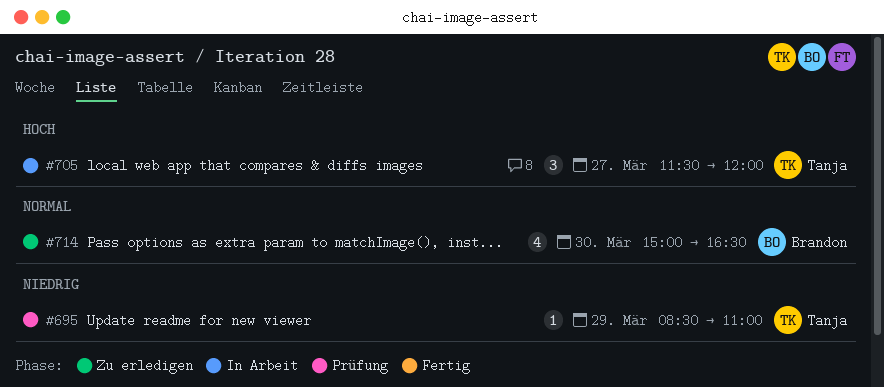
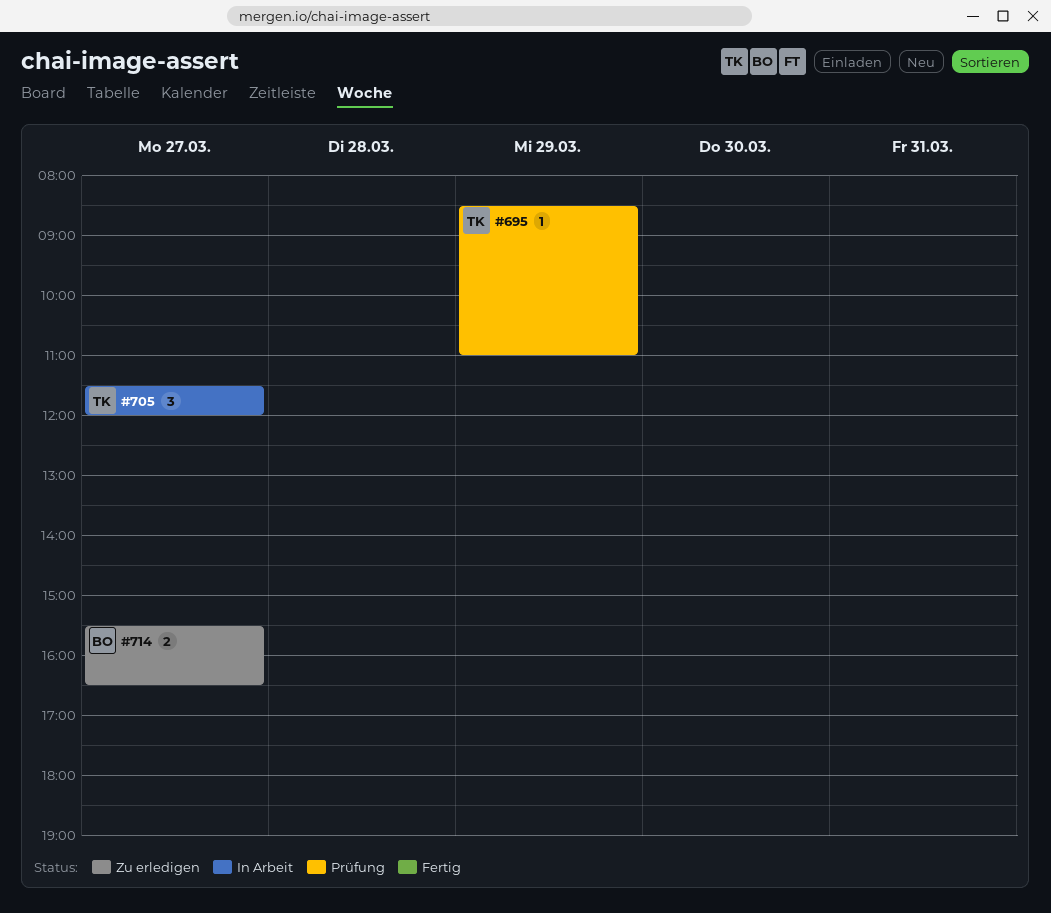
#714, estimate: 4 -> 2
#714, day: Mar 30 -> Mar 27
#714, begins: 15:00 -> 15:30

